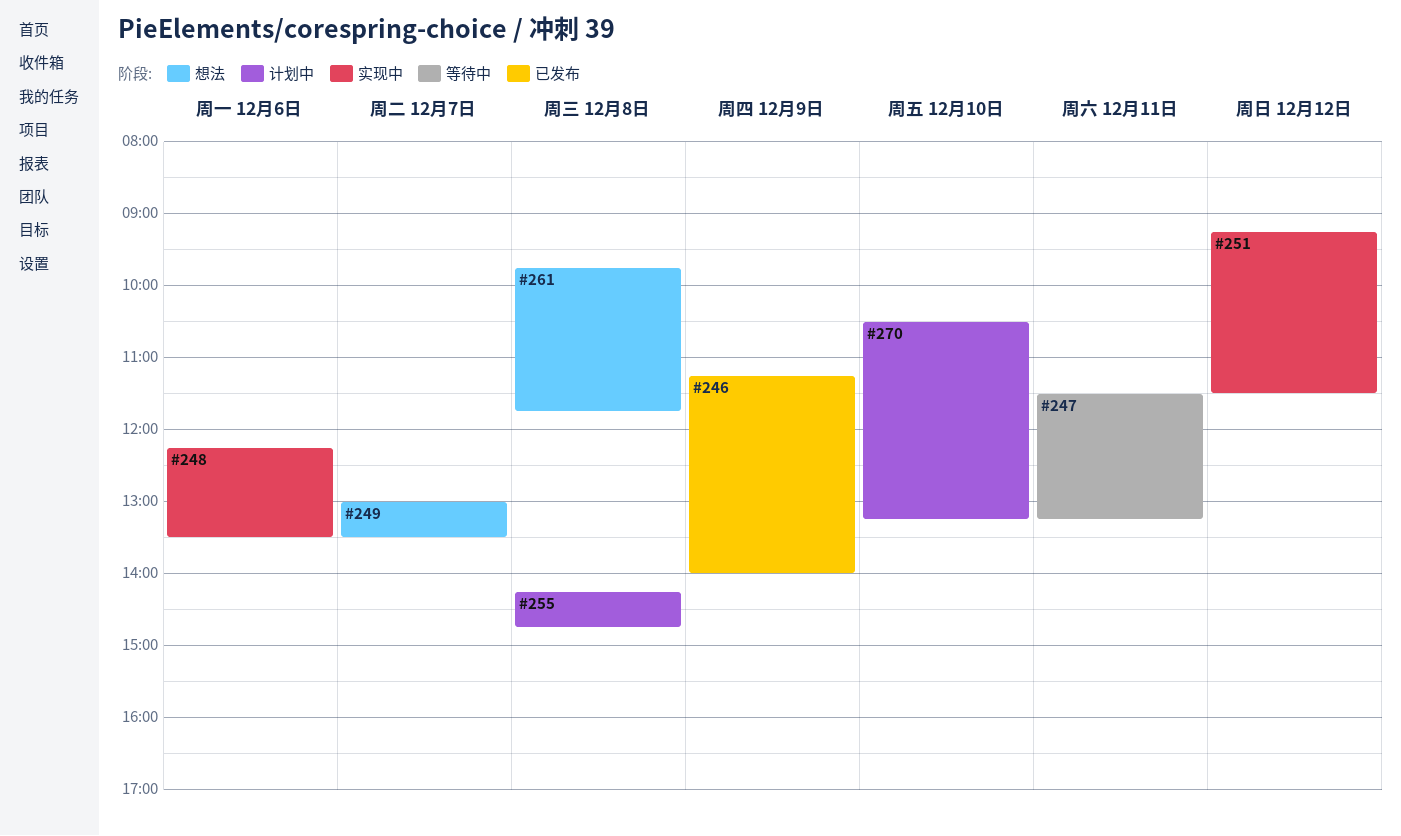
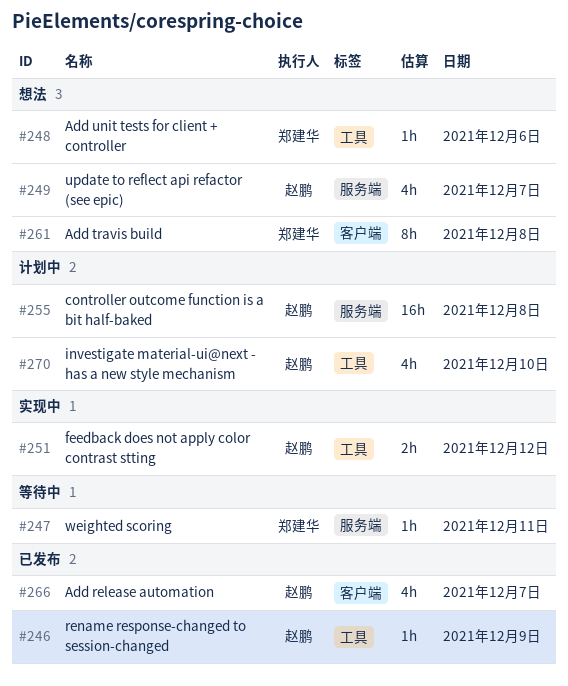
#248, status: 实现中 -> 想法
#266: none -> present

